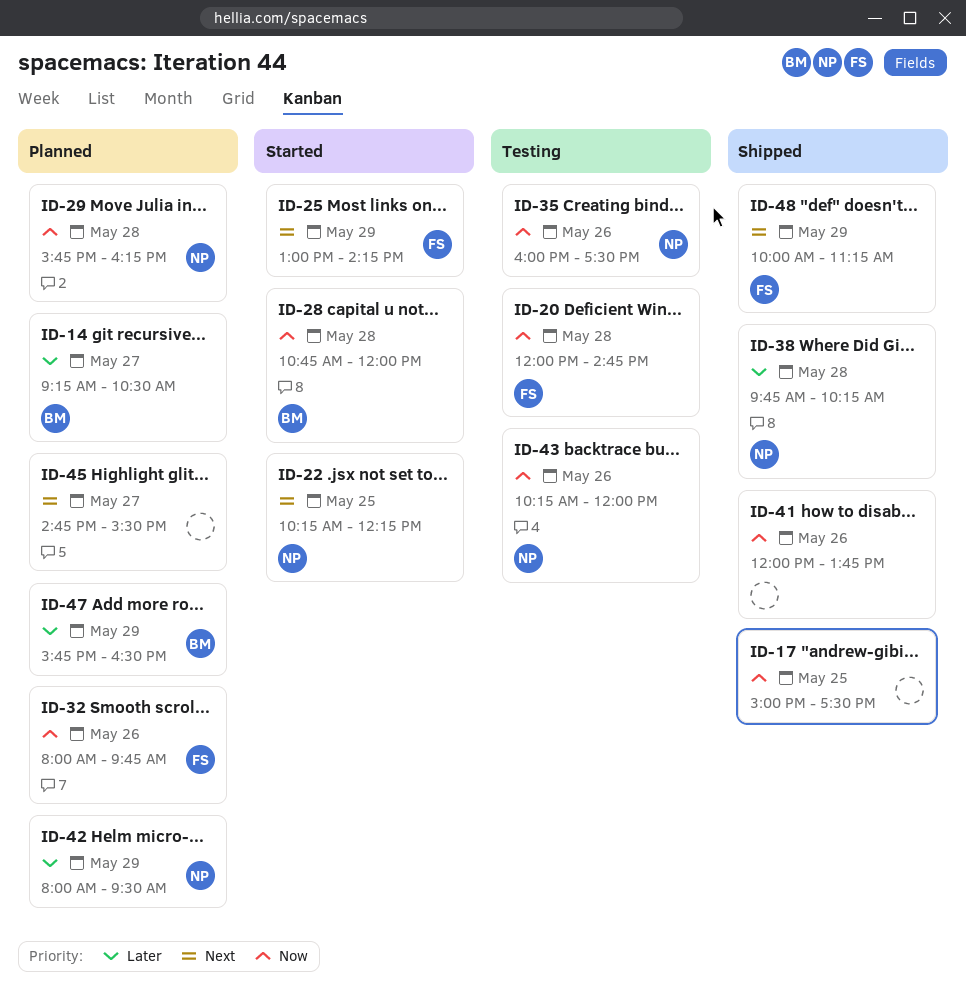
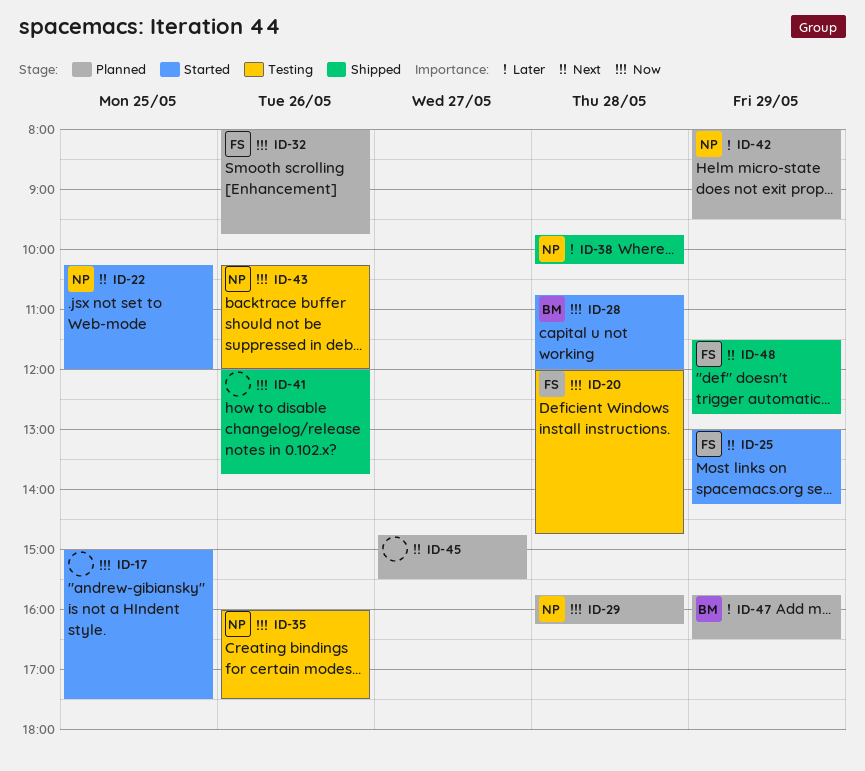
ID-14: present -> none
ID-17, status: Shipped -> Started
ID-22, ends: 12:15 -> 12:00
ID-48, begins: 10:00 -> 11:30
ID-48, ends: 11:15 -> 12:45

